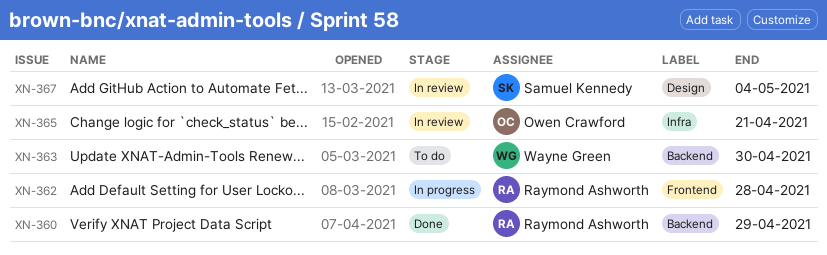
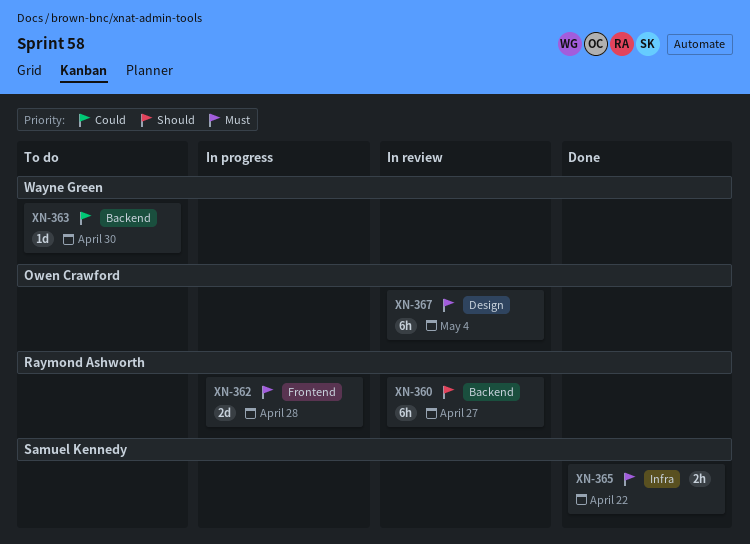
XN-360, status: Done -> In review
XN-360, due: Apr 29 -> Apr 27
XN-365, status: In review -> Done
XN-365, owner: Owen Crawford -> Samuel Kennedy
XN-365, due: Apr 21 -> Apr 22
XN-367, owner: Samuel Kennedy -> Owen Crawford

